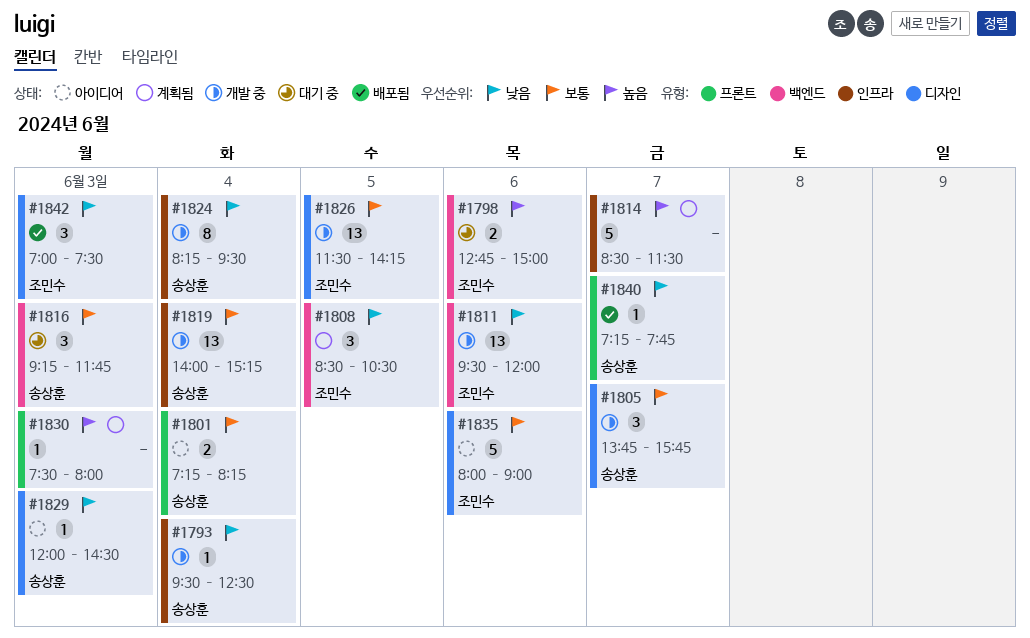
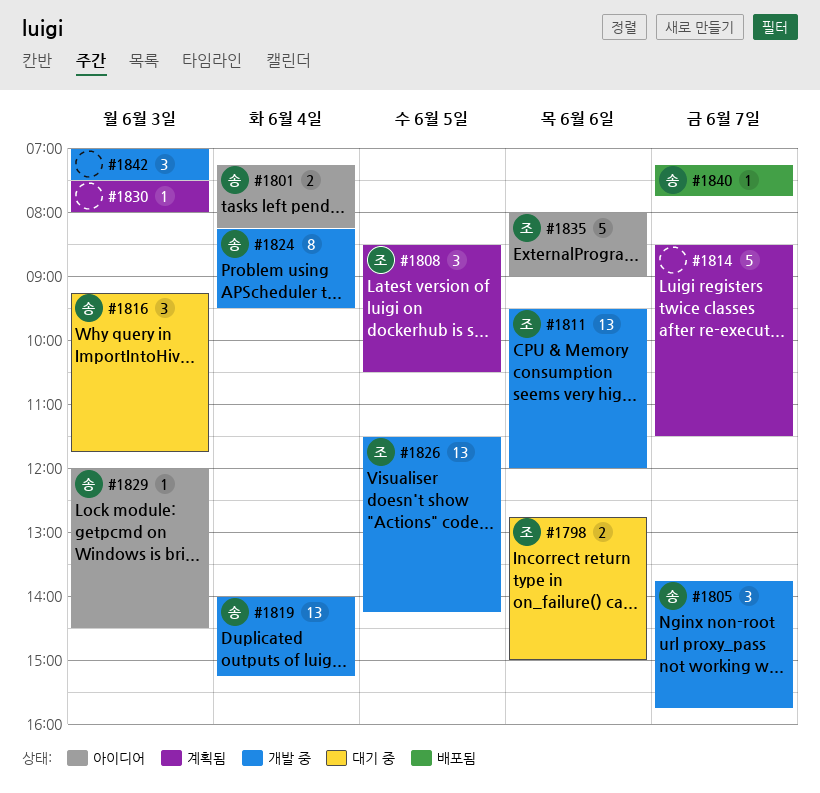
#1793: present -> none
#1842, status: 배포됨 -> 개발 중
#1842, owner: 조민수 -> none

